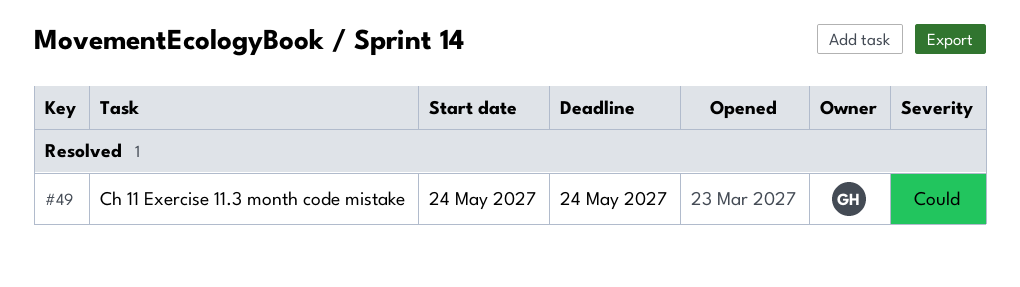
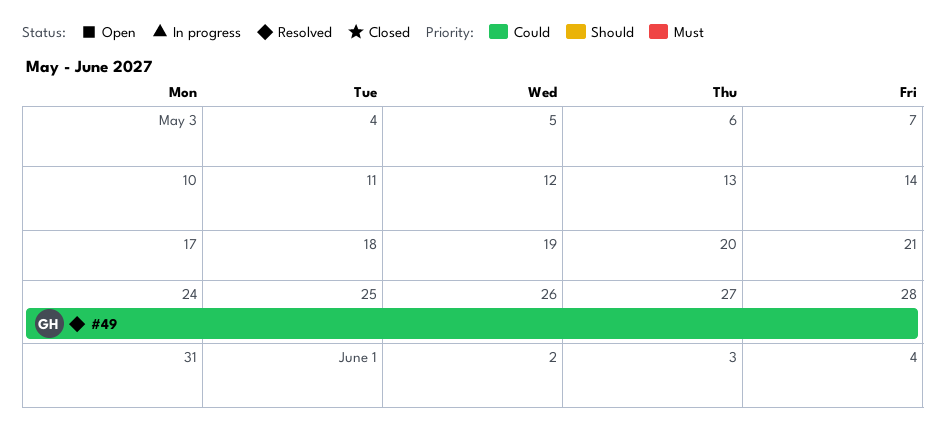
#49, due: May 24 -> May 28

